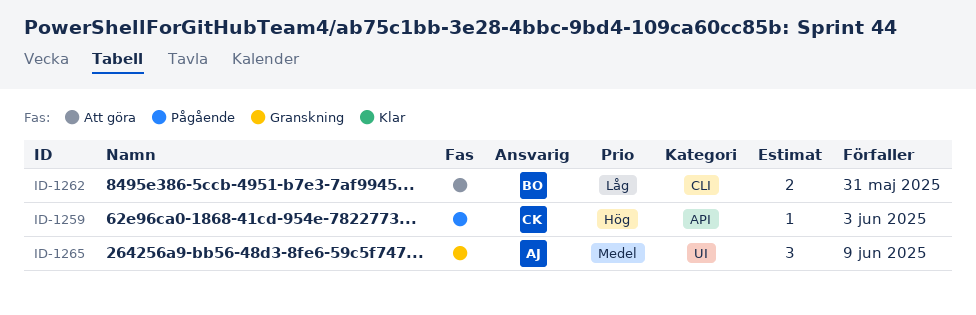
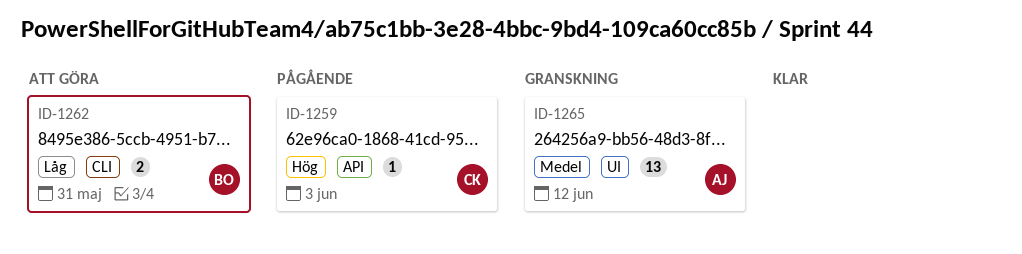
ID-1265, estimate: 3 -> 13
ID-1265, due: Jun 9 -> Jun 12

